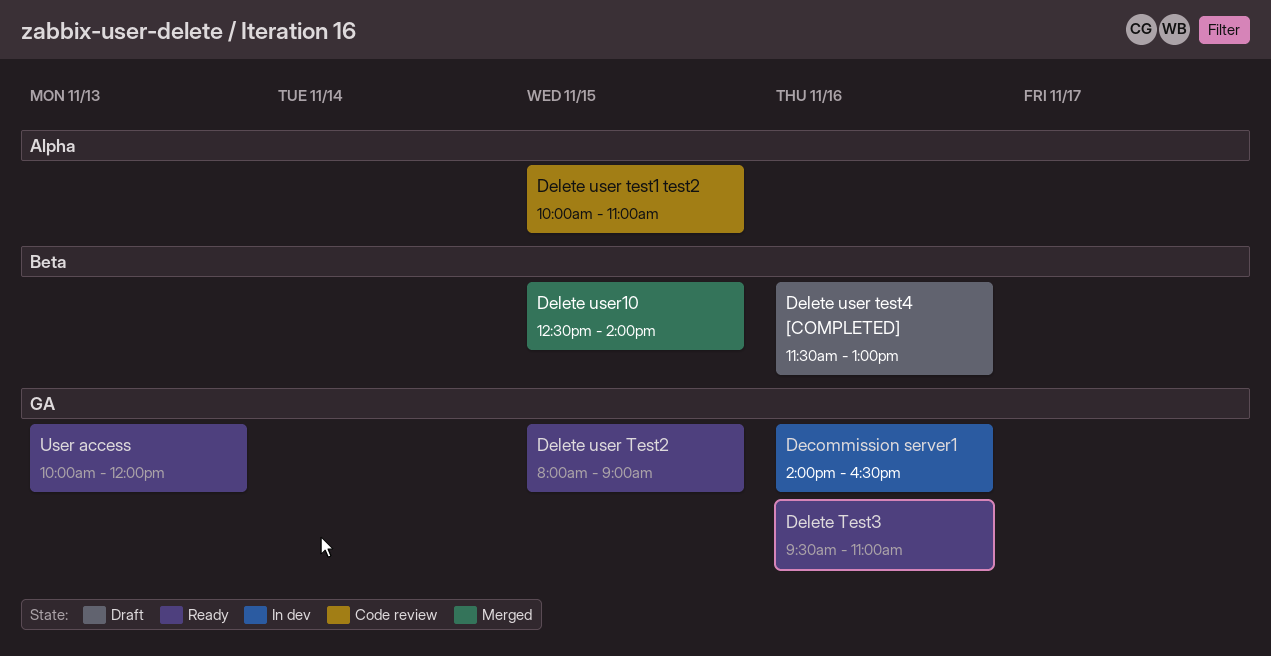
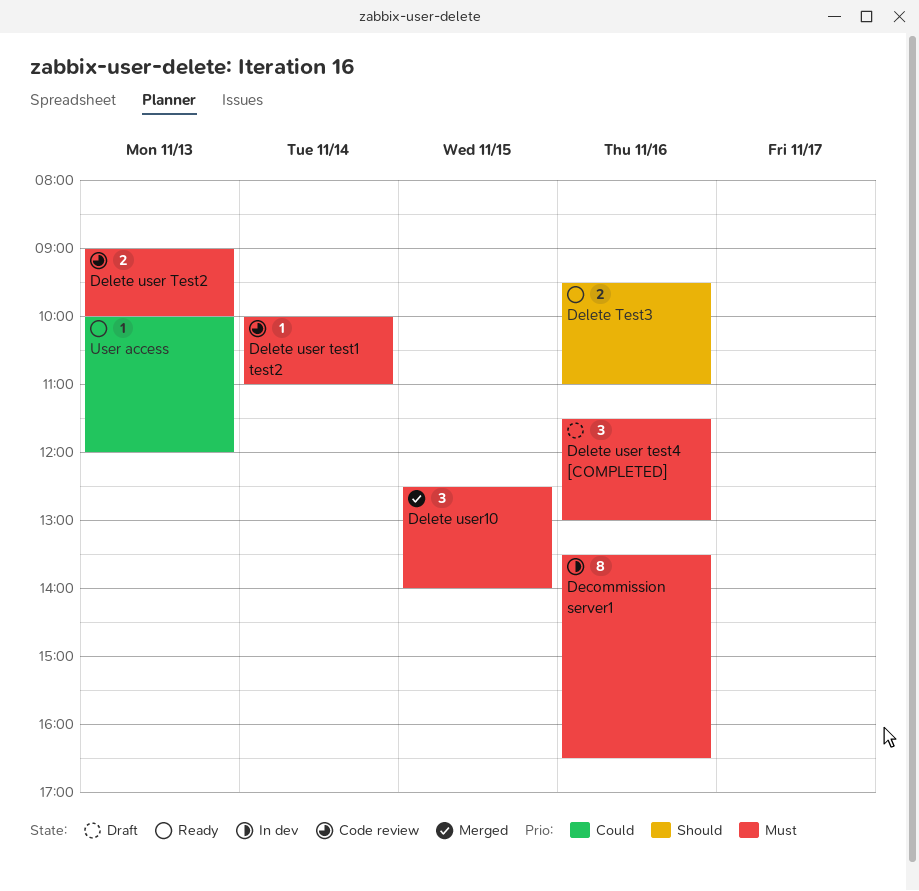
Decommission server1, begins: 14:00 -> 13:30
Delete user test1 test2, day: Nov 15 -> Nov 14
Delete user Test2, status: Ready -> Code review
Delete user Test2, day: Nov 15 -> Nov 13
Delete user Test2, begins: 08:00 -> 09:00
Delete user Test2, ends: 09:00 -> 10:00

